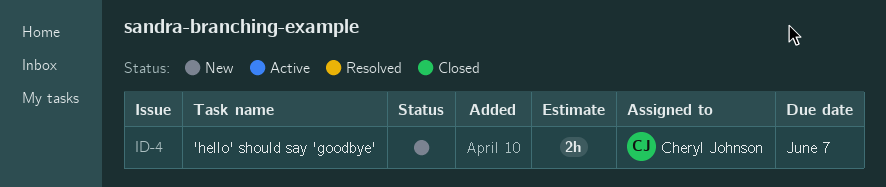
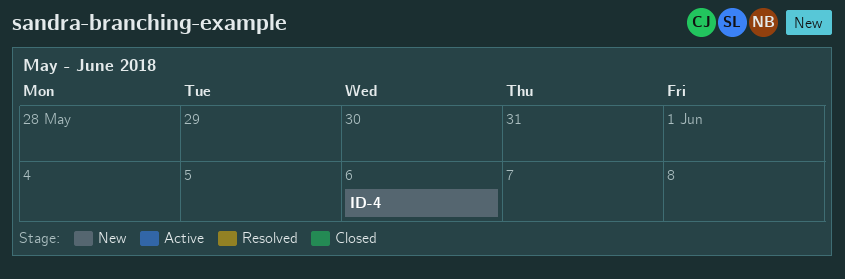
ID-4, due: Jun 7 -> Jun 6

